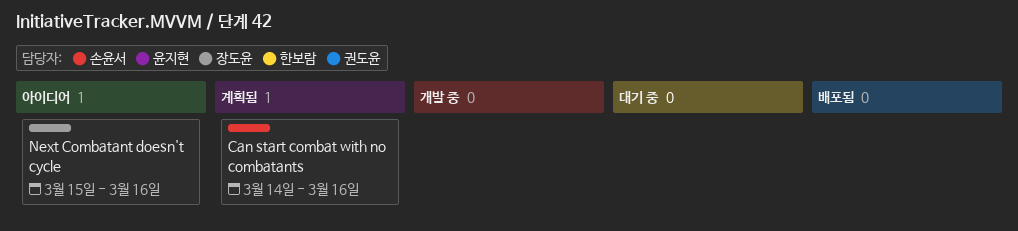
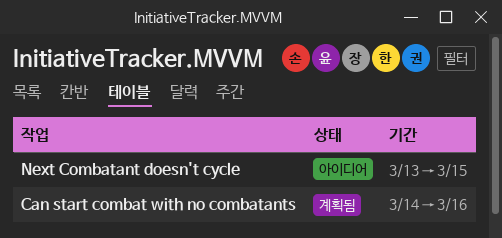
Next Combatant doesn't cycle, start: Mar 15 -> Mar 13
Next Combatant doesn't cycle, due: Mar 16 -> Mar 15

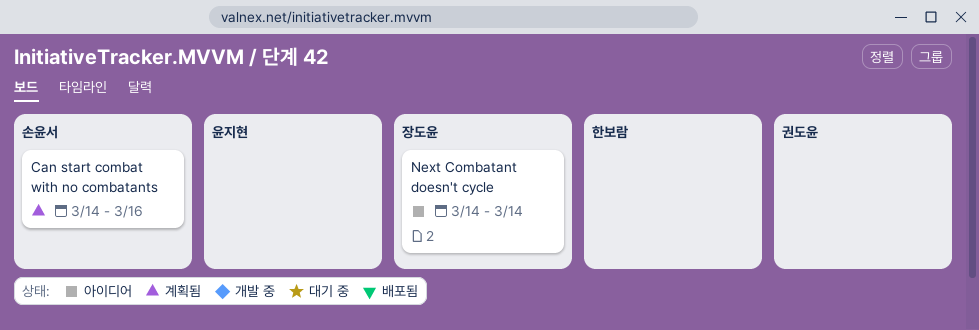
Next Combatant doesn't cycle, start: Mar 13 -> Mar 14
Next Combatant doesn't cycle, due: Mar 15 -> Mar 14

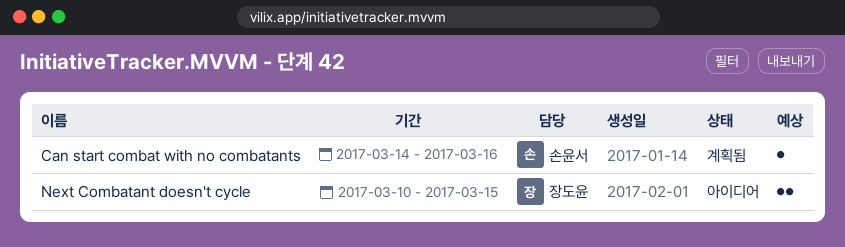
Next Combatant doesn't cycle, start: Mar 14 -> Mar 10
Next Combatant doesn't cycle, due: Mar 14 -> Mar 15

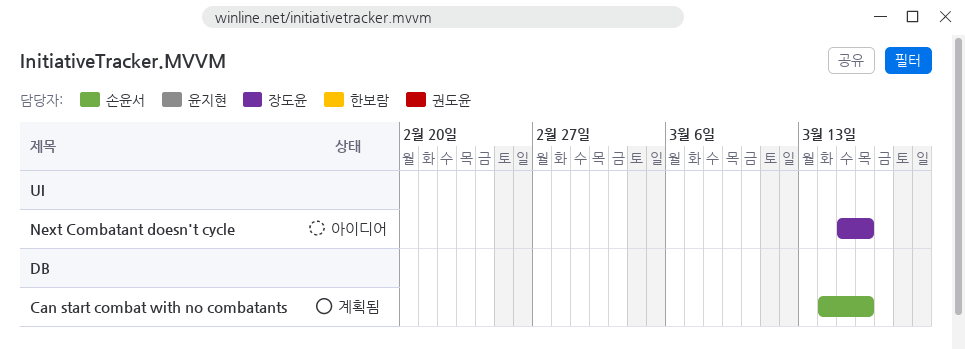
Next Combatant doesn't cycle, start: Mar 10 -> Mar 15
Next Combatant doesn't cycle, due: Mar 15 -> Mar 16

